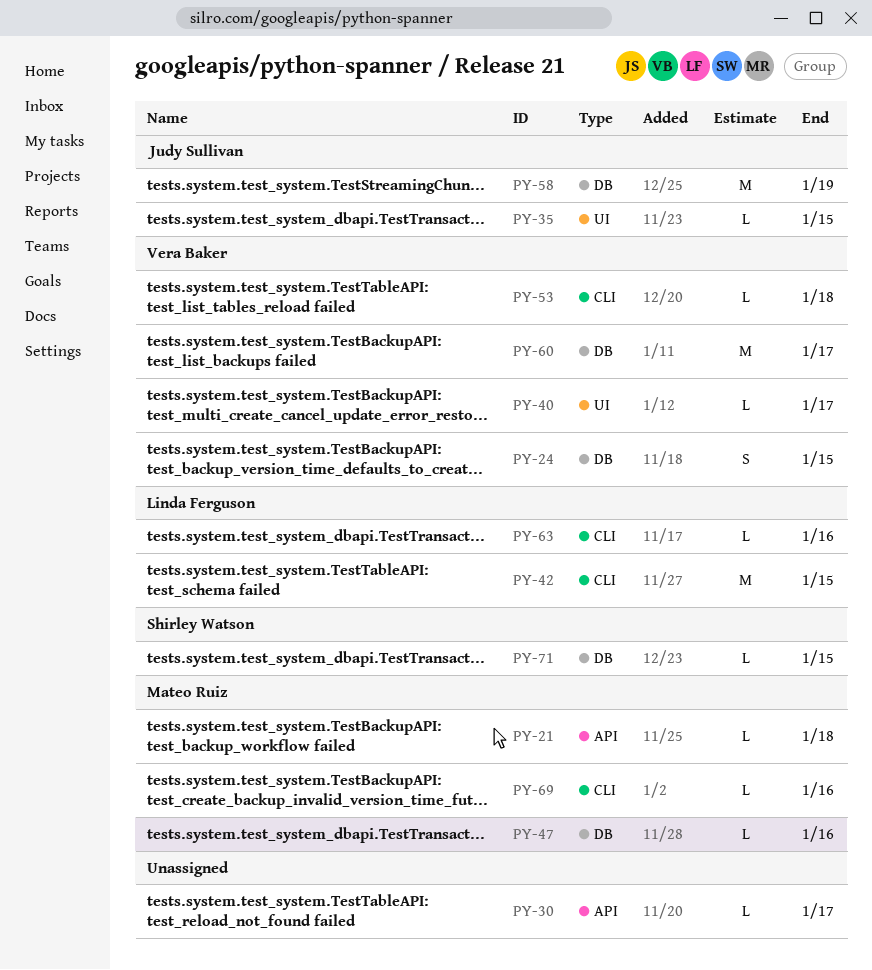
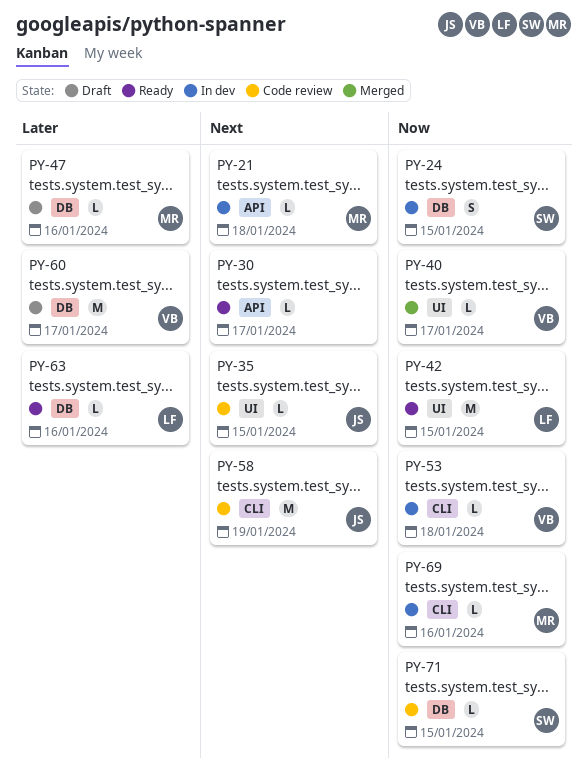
PY-24, owner: Vera Baker -> Shirley Watson
PY-42, label: CLI -> UI
PY-58, label: DB -> CLI
PY-63, label: CLI -> DB

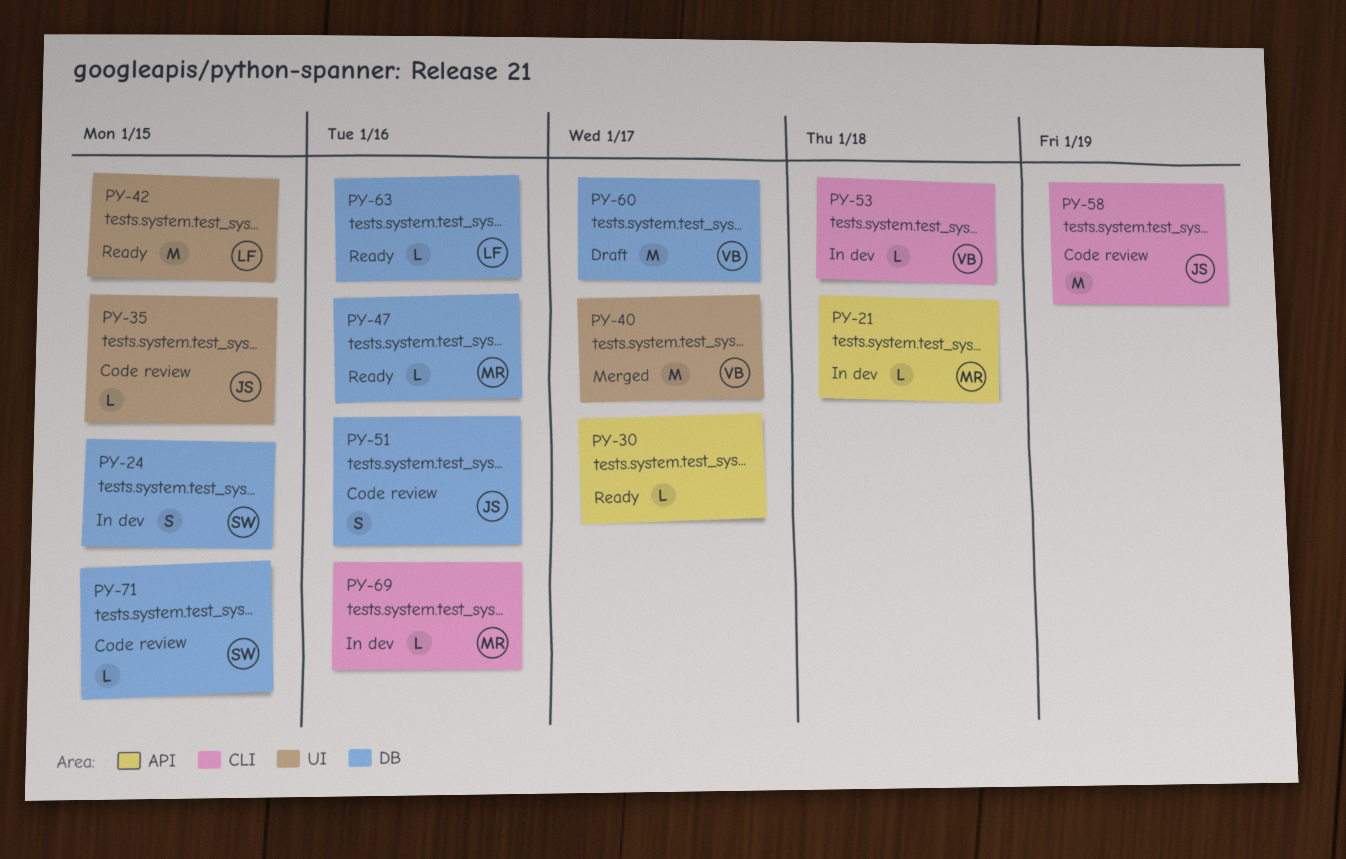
PY-40, estimate: L -> M
PY-47, status: Draft -> Ready
PY-51: none -> present

